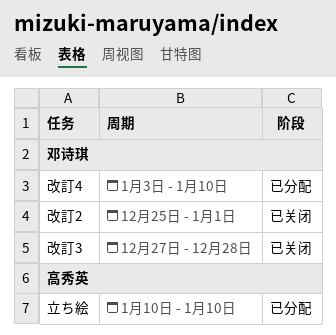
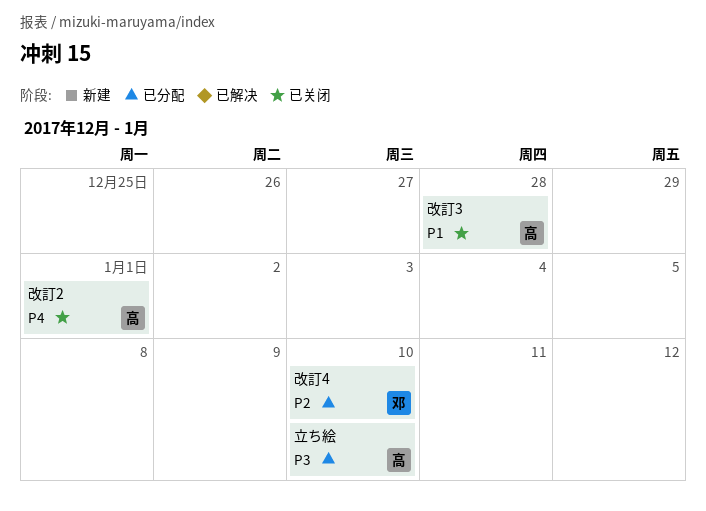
改訂2, owner: 邓诗琪 -> 高秀英
改訂3, owner: 邓诗琪 -> 高秀英

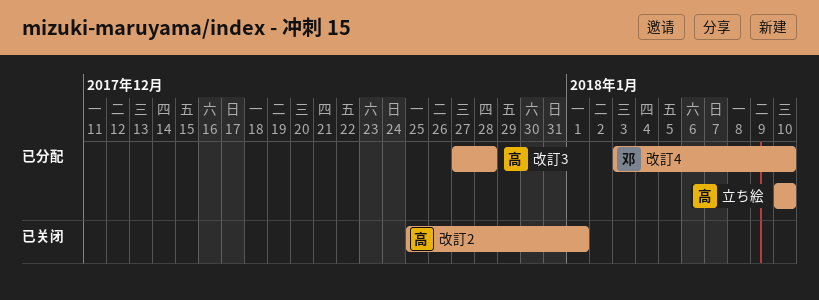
改訂3, status: 已关闭 -> 已分配

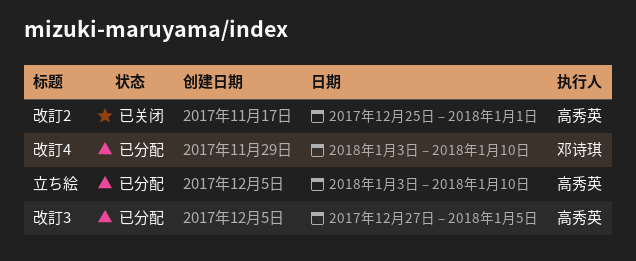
改訂3, due: Dec 28 -> Jan 5
立ち絵, start: Jan 10 -> Jan 3

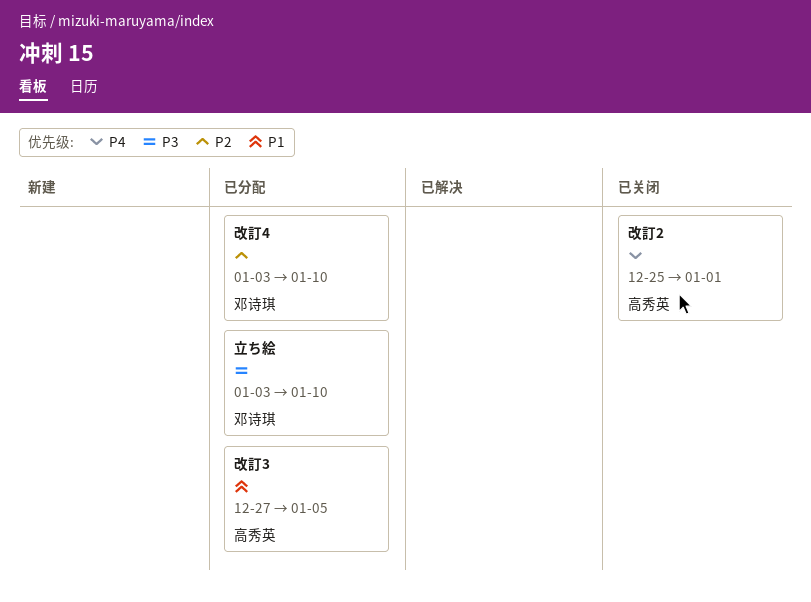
立ち絵, owner: 高秀英 -> 邓诗琪

